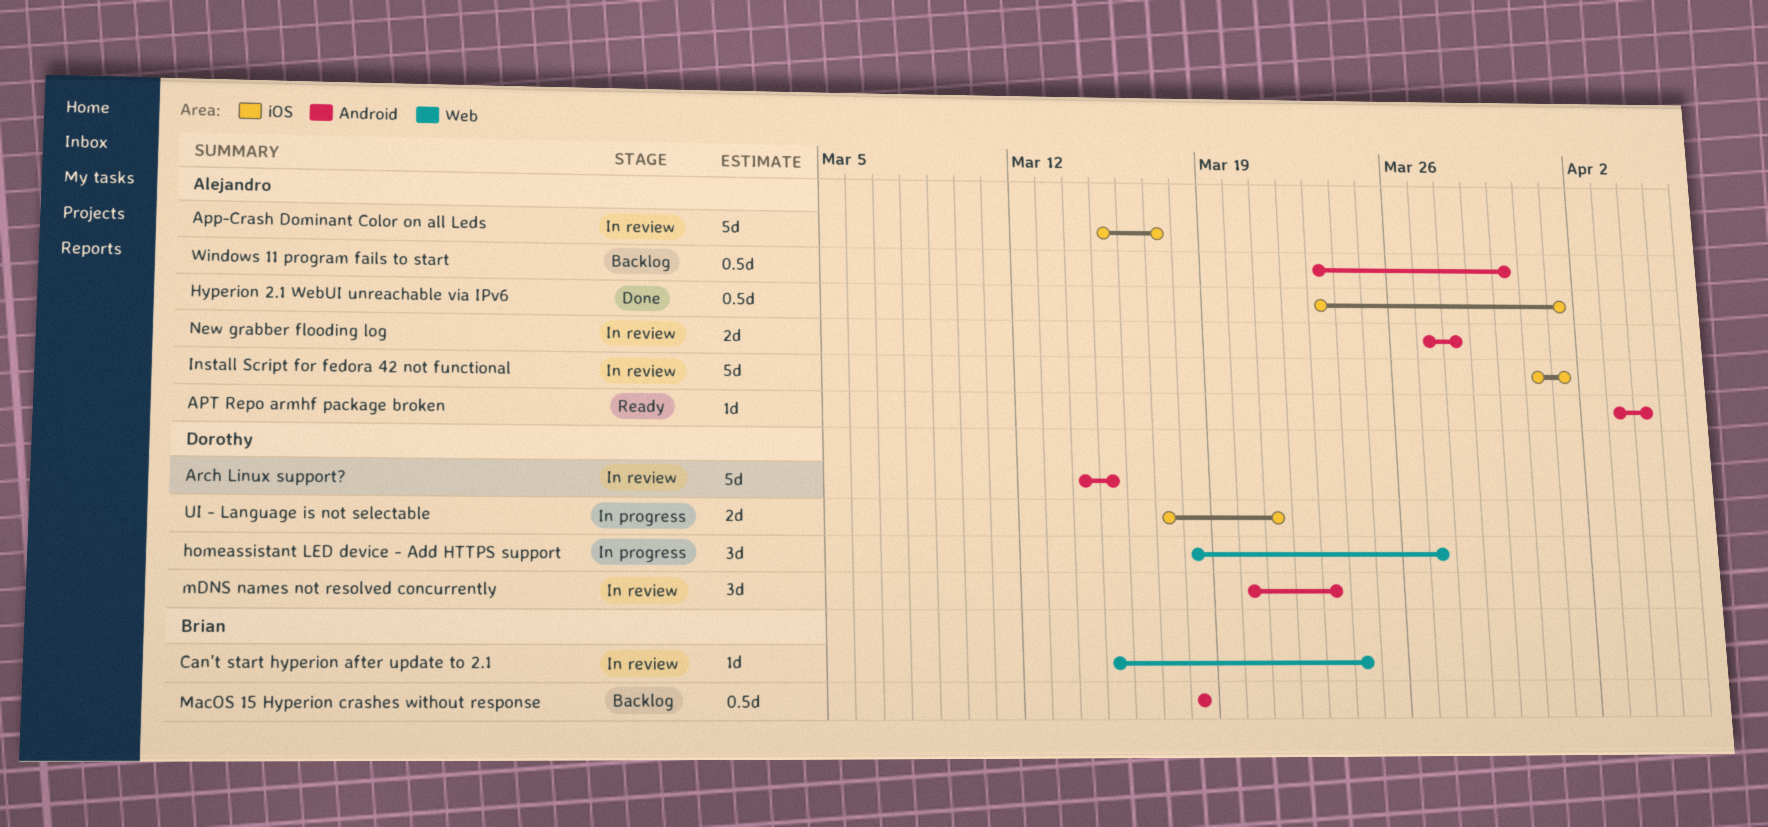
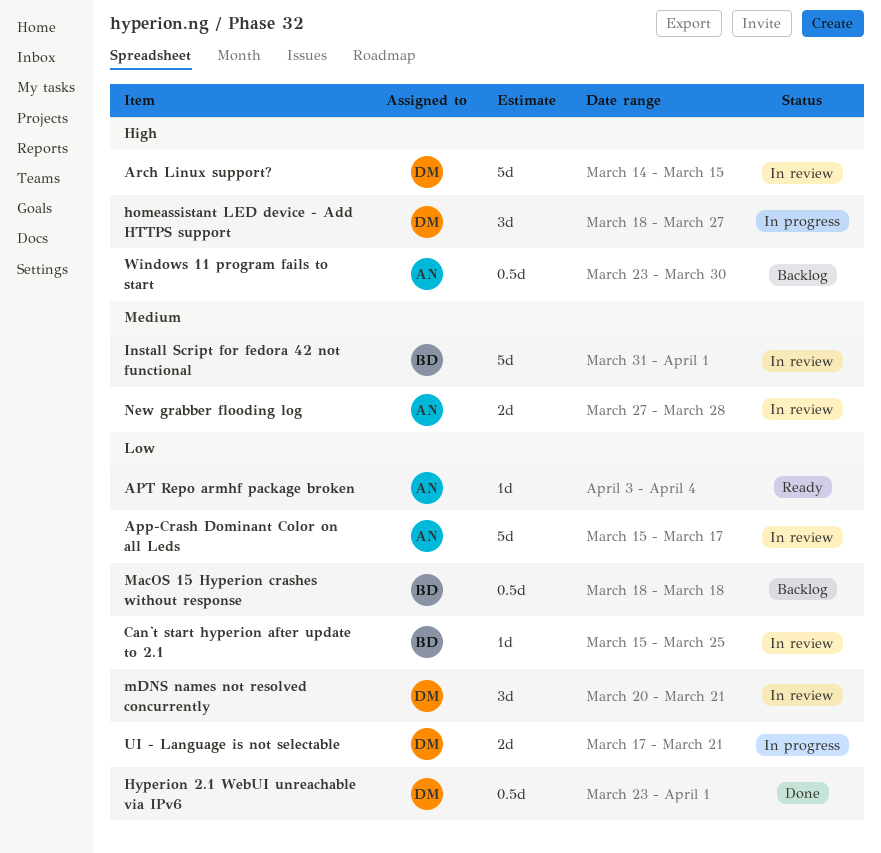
Can't start hyperion after update to 2.1, due: Mar 24 -> Mar 25
Hyperion 2.1 WebUI unreachable via IPv6, owner: Alejandro -> Dorothy
Install Script for fedora 42 not functional, owner: Alejandro -> Brian
mDNS names not resolved concurrently, due: Mar 23 -> Mar 21

